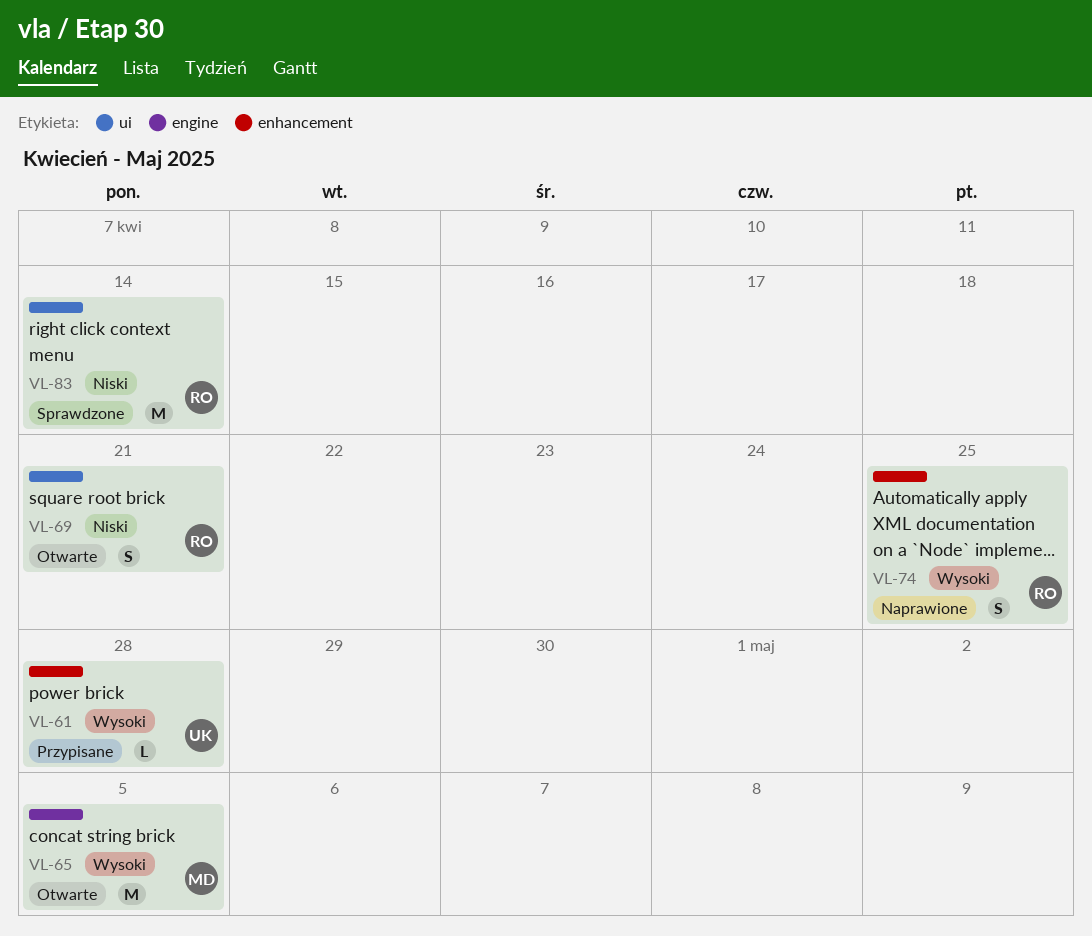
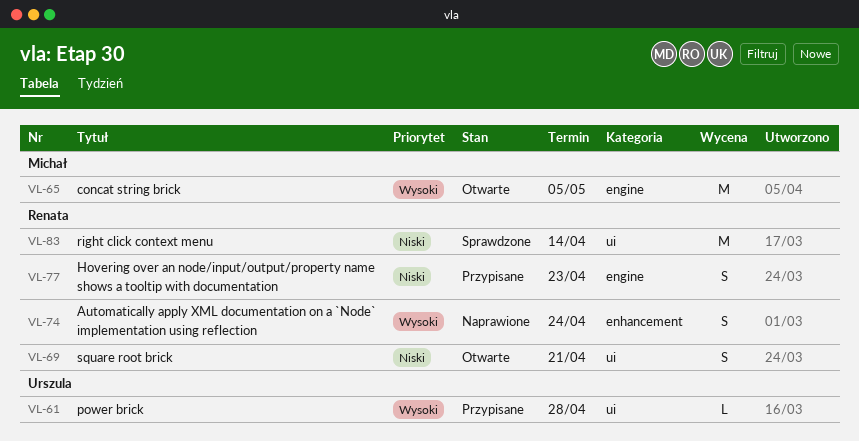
VL-61, label: enhancement -> ui
VL-74, due: Apr 25 -> Apr 24
VL-77: none -> present

